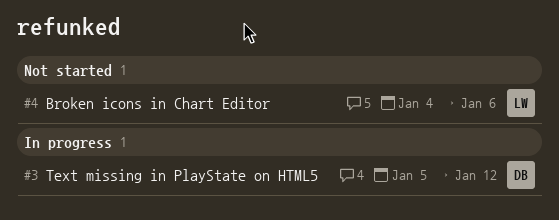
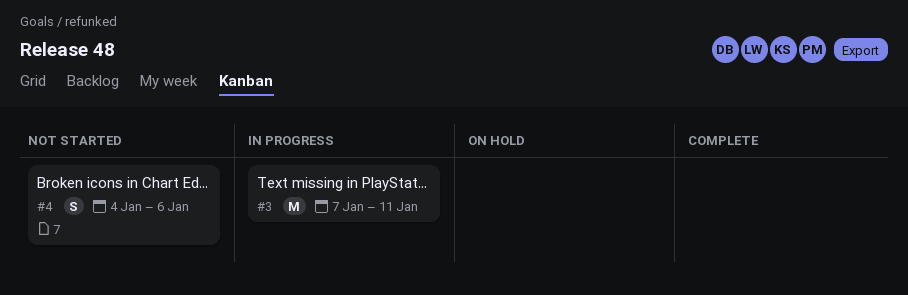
#3, start: Jan 5 -> Jan 7
#3, due: Jan 12 -> Jan 11

